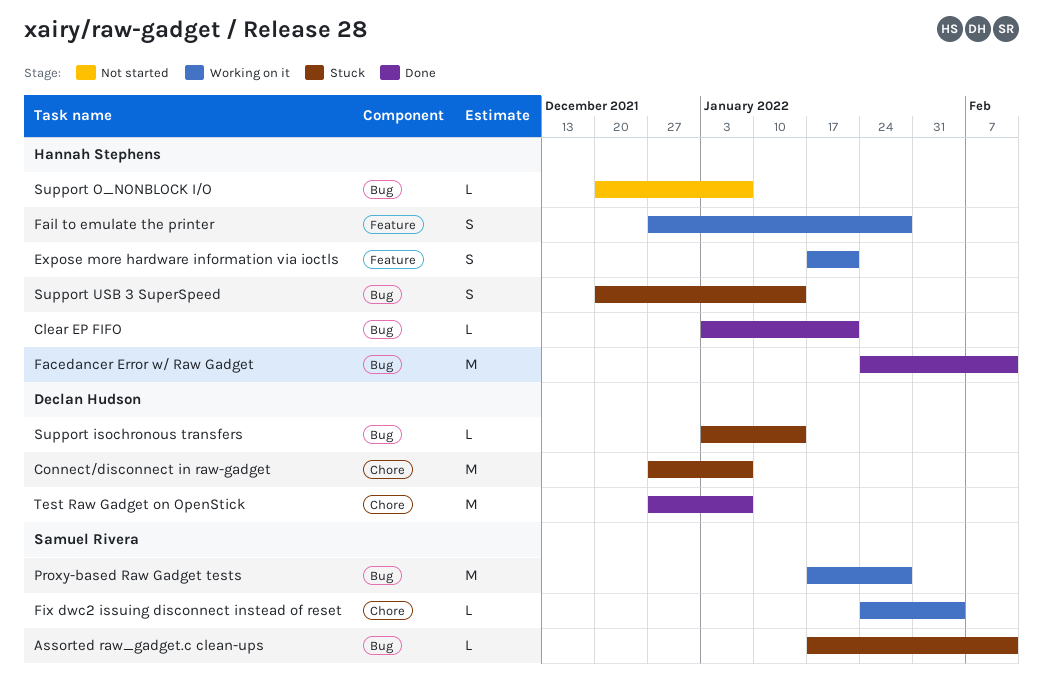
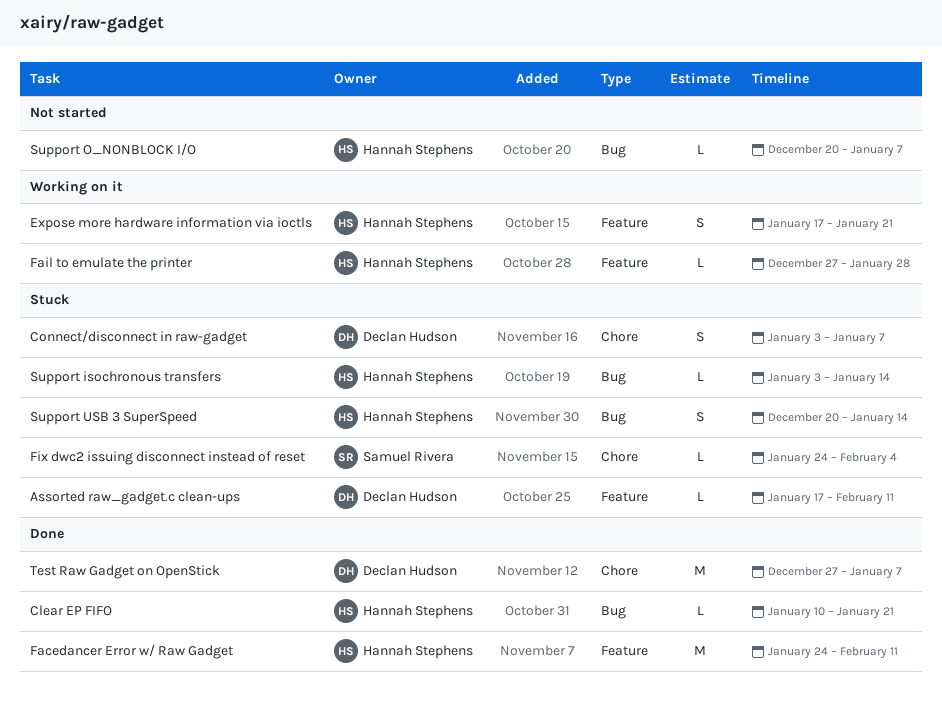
Assorted raw_gadget.c clean-ups, owner: Samuel Rivera -> Declan Hudson
Assorted raw_gadget.c clean-ups, label: Bug -> Feature
Clear EP FIFO, start: Jan 3 -> Jan 10
Connect/disconnect in raw-gadget, estimate: M -> S
Connect/disconnect in raw-gadget, start: Dec 27 -> Jan 3
Facedancer Error w/ Raw Gadget, label: Bug -> Feature
Fail to emulate the printer, estimate: S -> L
Fix dwc2 issuing disconnect instead of reset, status: Working on it -> Stuck
Proxy-based Raw Gadget tests: present -> none
Support isochronous transfers, owner: Declan Hudson -> Hannah Stephens

